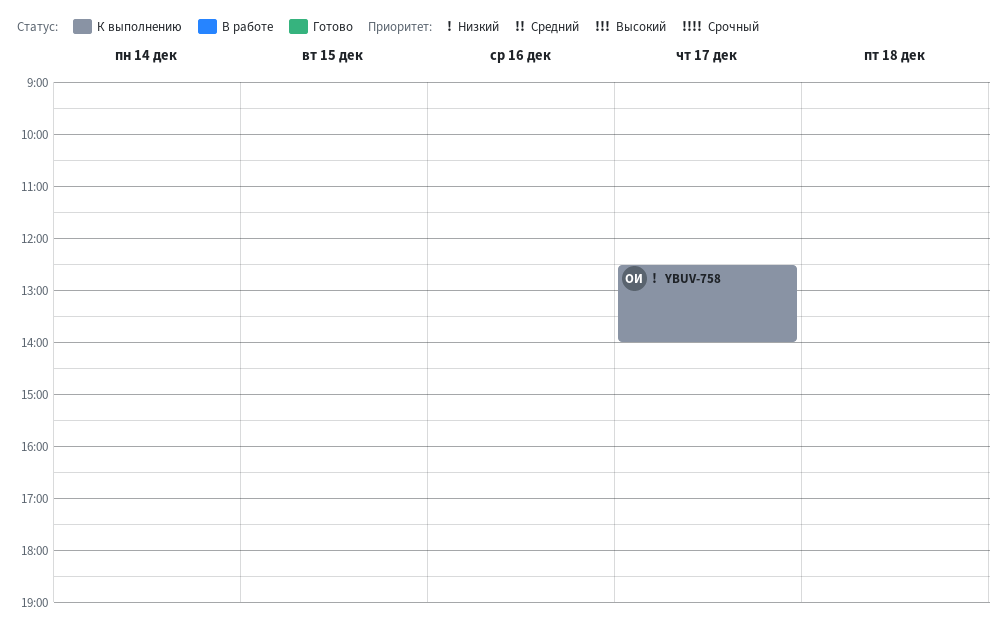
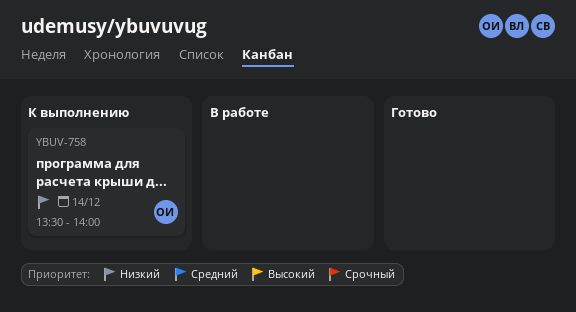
YBUV-758, day: Dec 17 -> Dec 14
YBUV-758, begins: 12:30 -> 13:30

